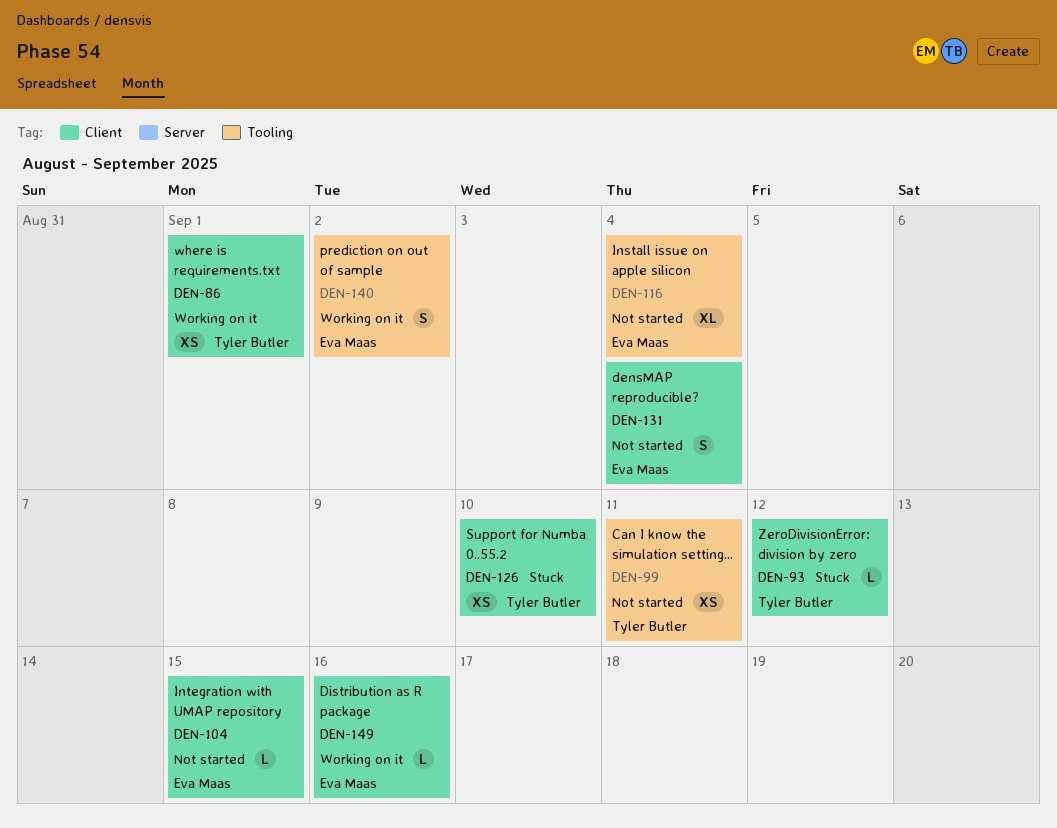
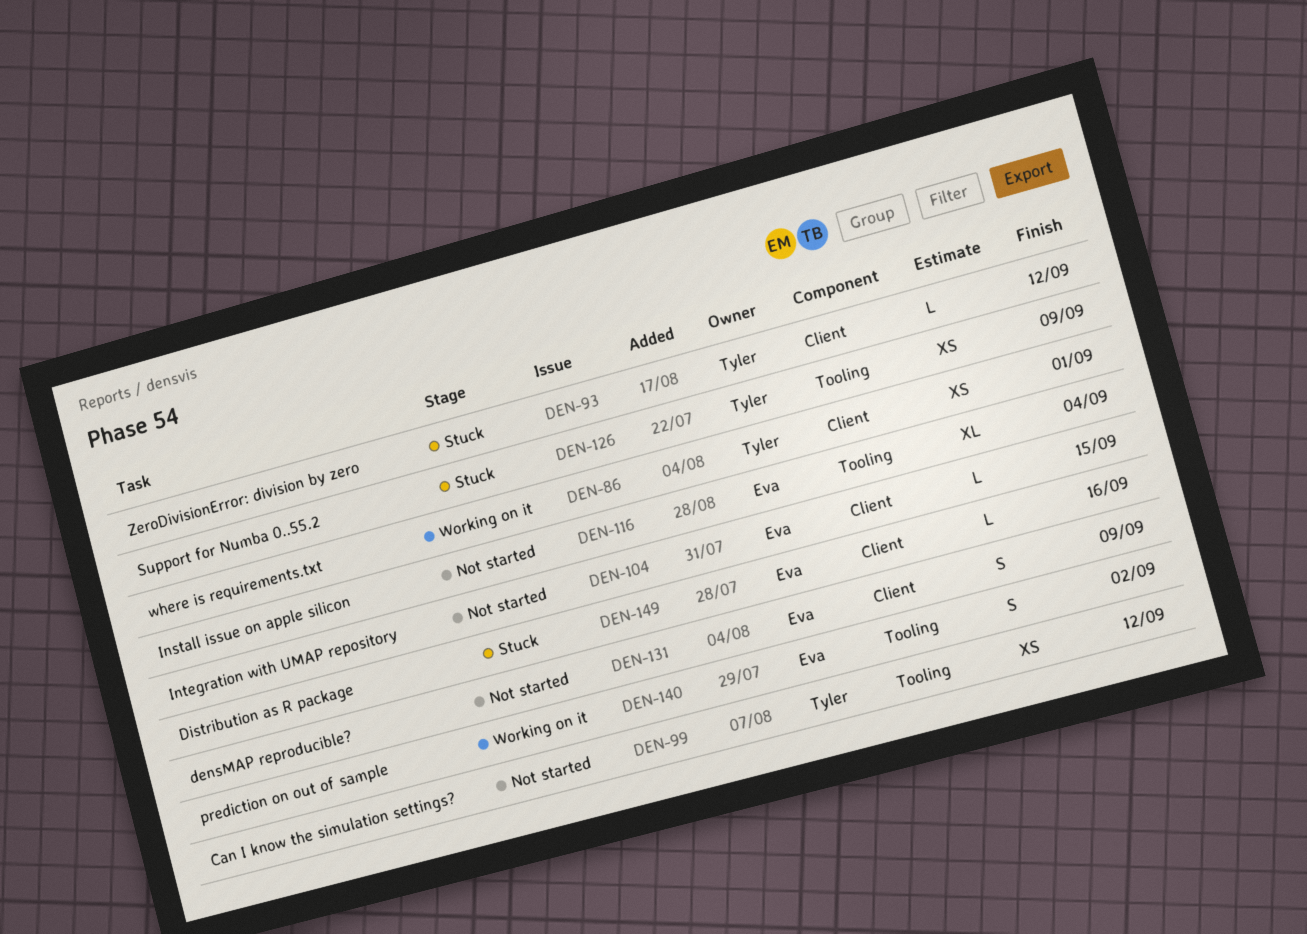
DEN-99, due: Sep 11 -> Sep 12
DEN-126, label: Client -> Tooling
DEN-126, due: Sep 10 -> Sep 9
DEN-131, due: Sep 4 -> Sep 9
DEN-149, status: Working on it -> Stuck

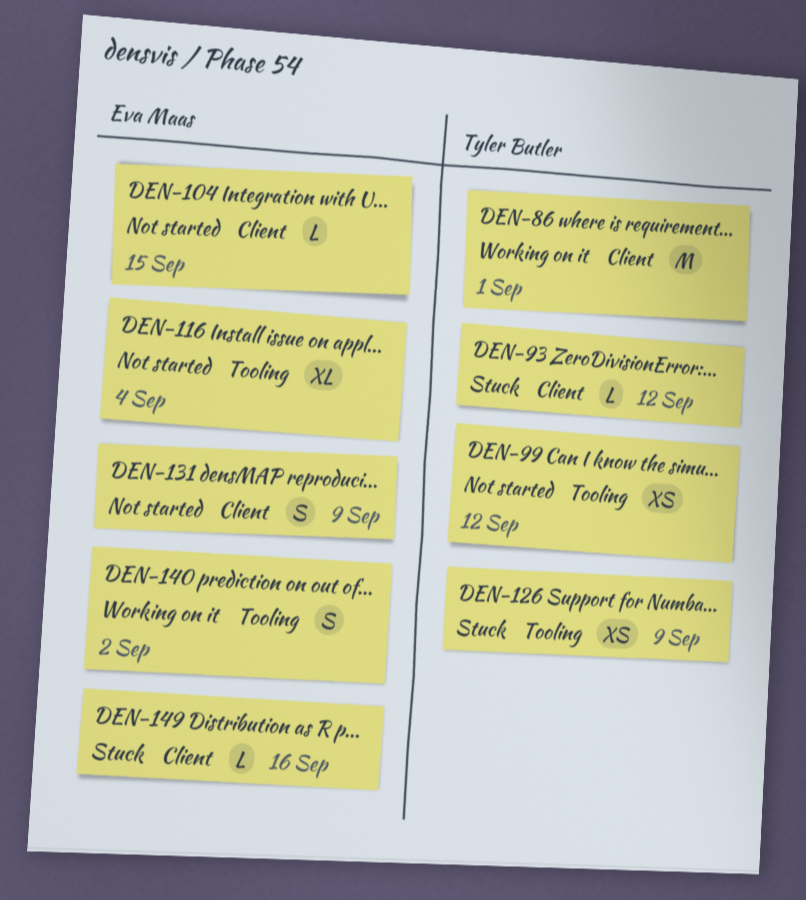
DEN-86, estimate: XS -> M

